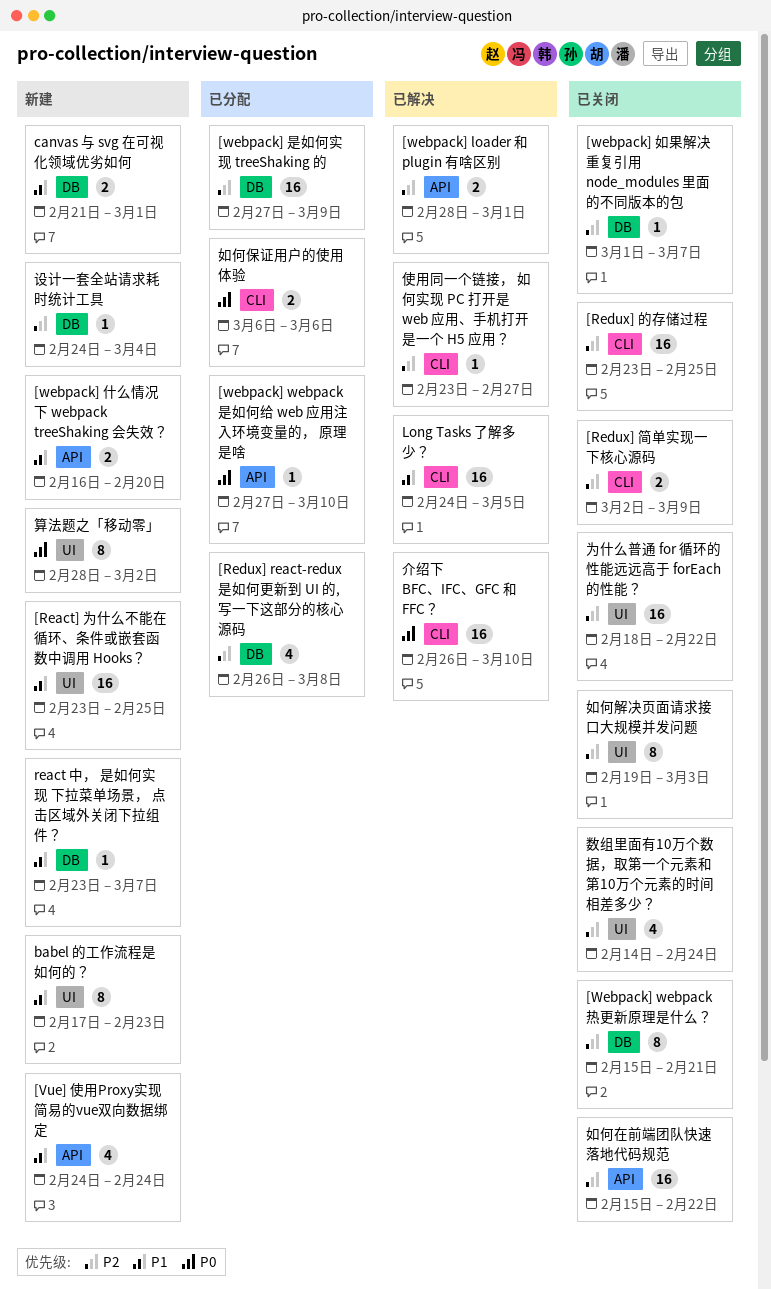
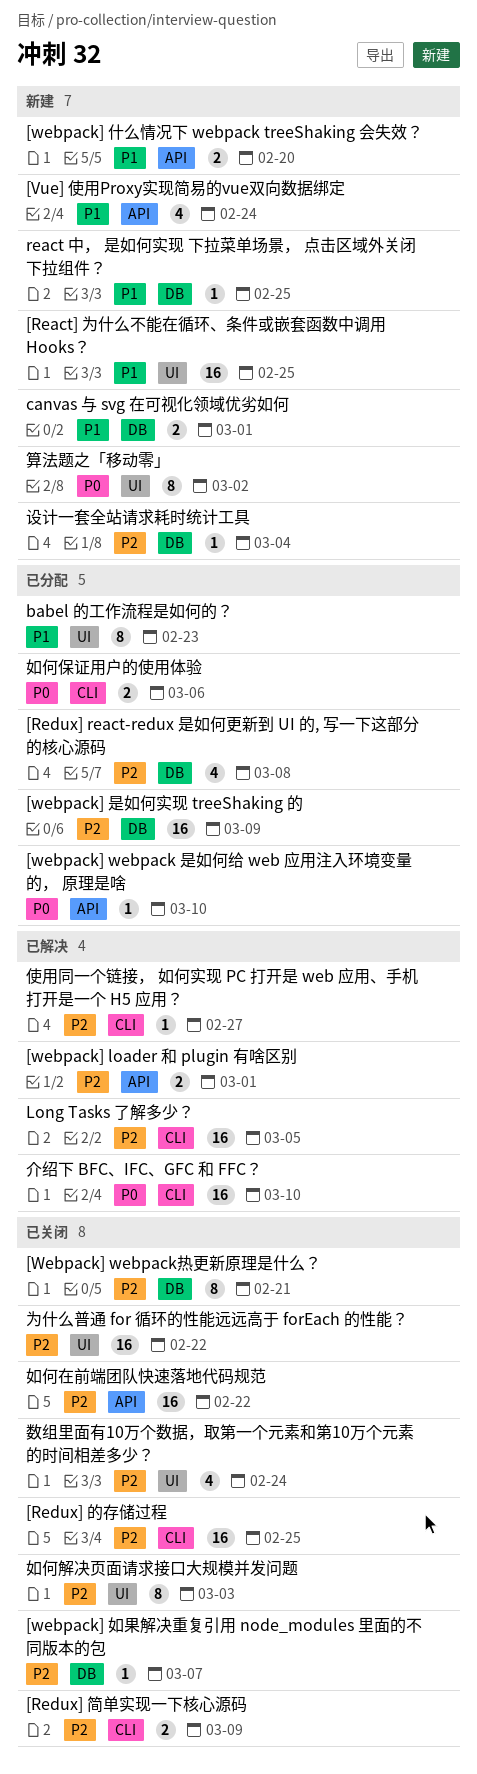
babel 的工作流程是如何的？, status: 新建 -> 已分配
Long Tasks 了解多少？, priority: P1 -> P2
react 中， 是如何实现 下拉菜单场景， 点击区域外关闭下拉组件？, due: Mar 7 -> Feb 25

